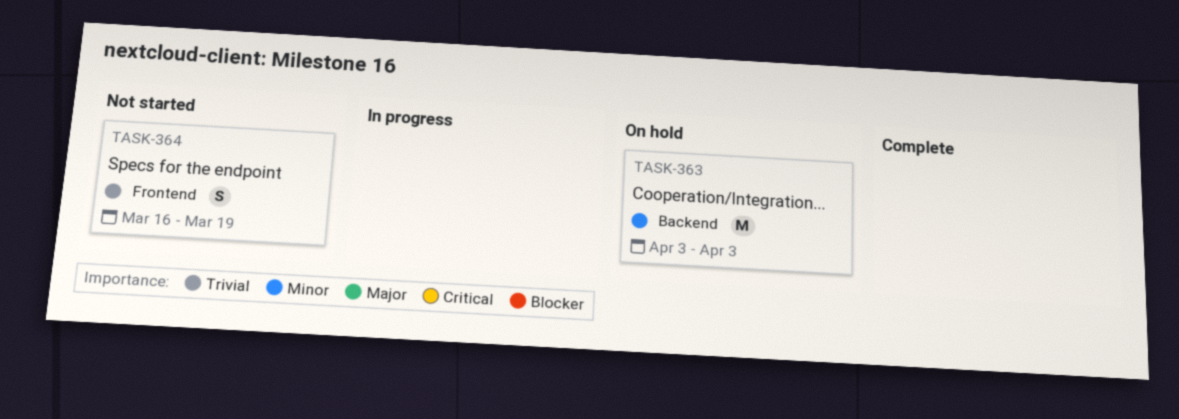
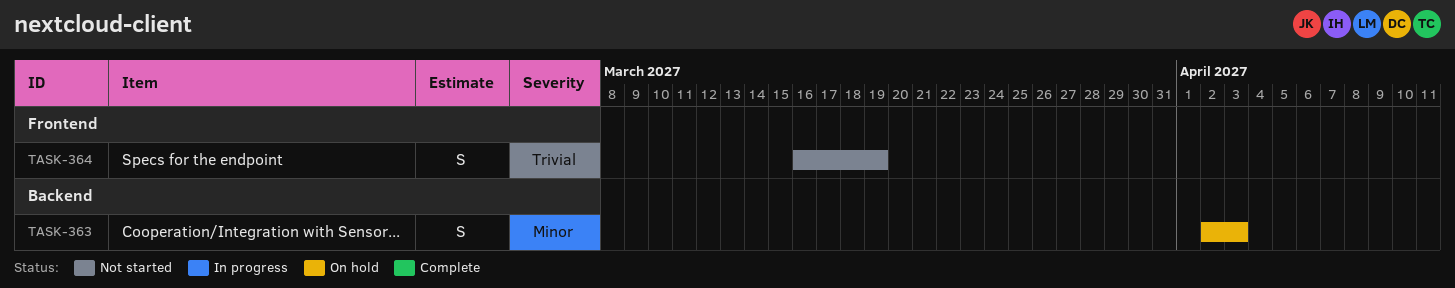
TASK-363, estimate: M -> S
TASK-363, start: Apr 3 -> Apr 2

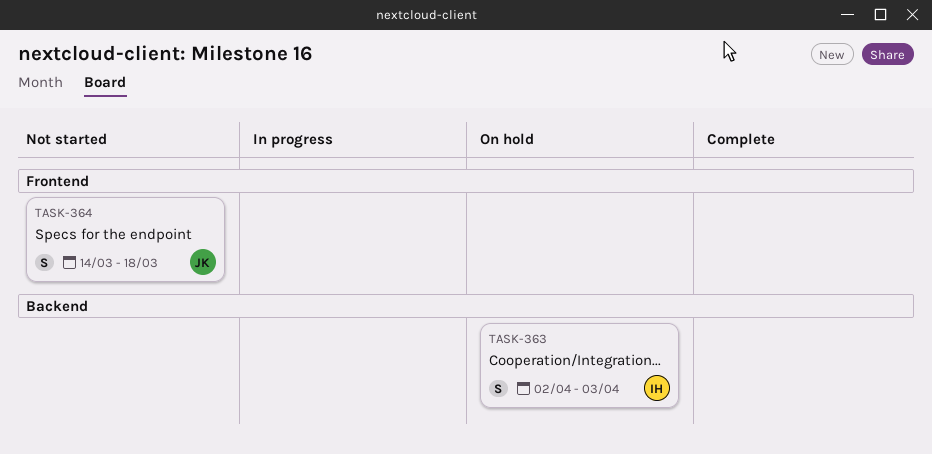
TASK-364, start: Mar 16 -> Mar 14
TASK-364, due: Mar 19 -> Mar 18

